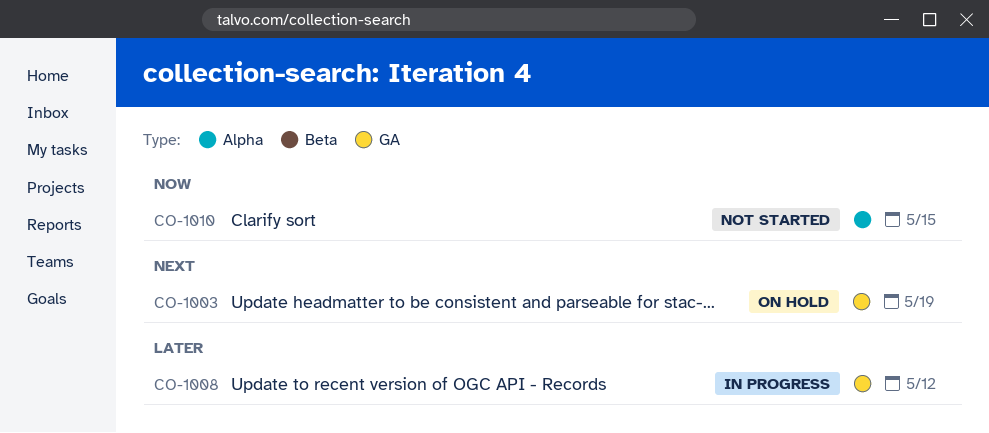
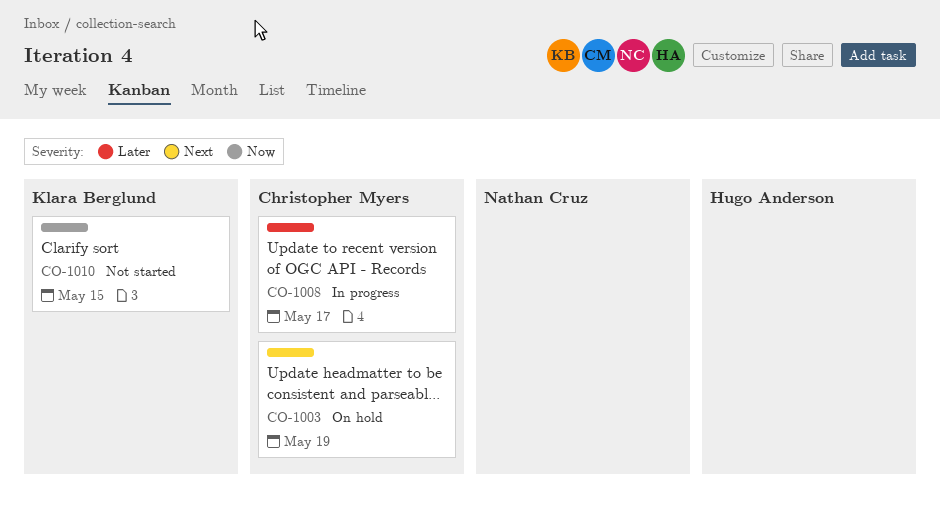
CO-1008, due: May 12 -> May 17

